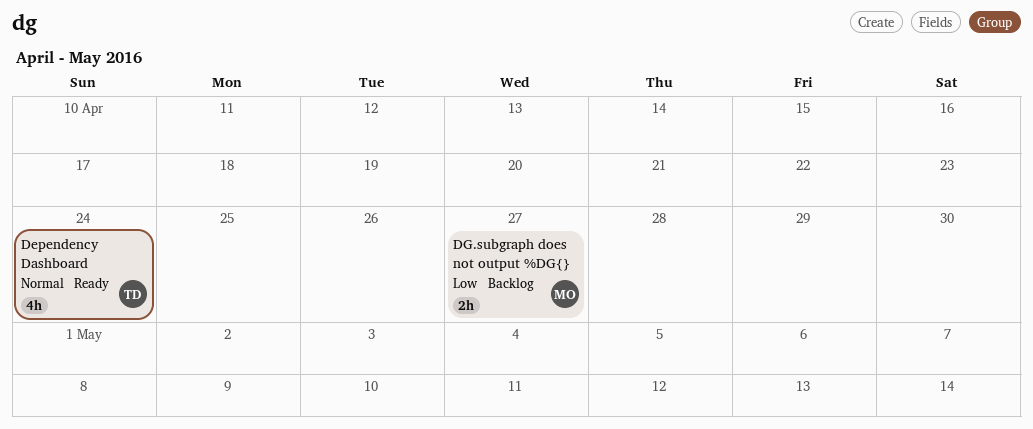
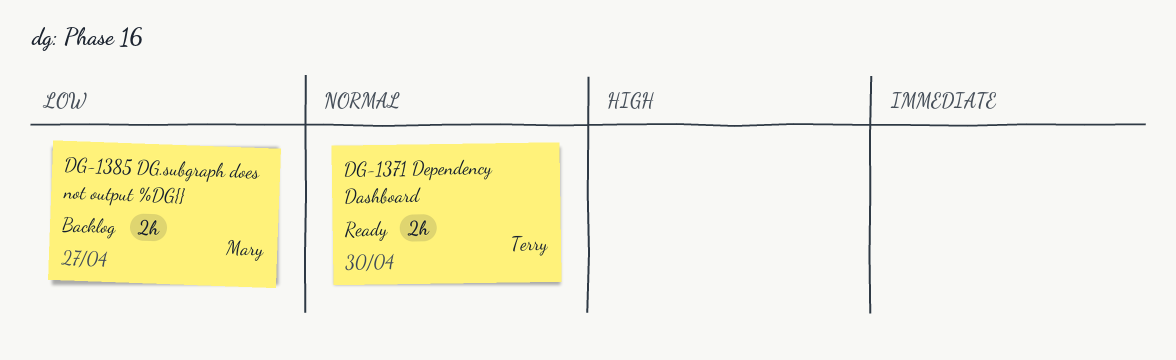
Dependency Dashboard, estimate: 4h -> 2h
Dependency Dashboard, due: Apr 24 -> Apr 30

